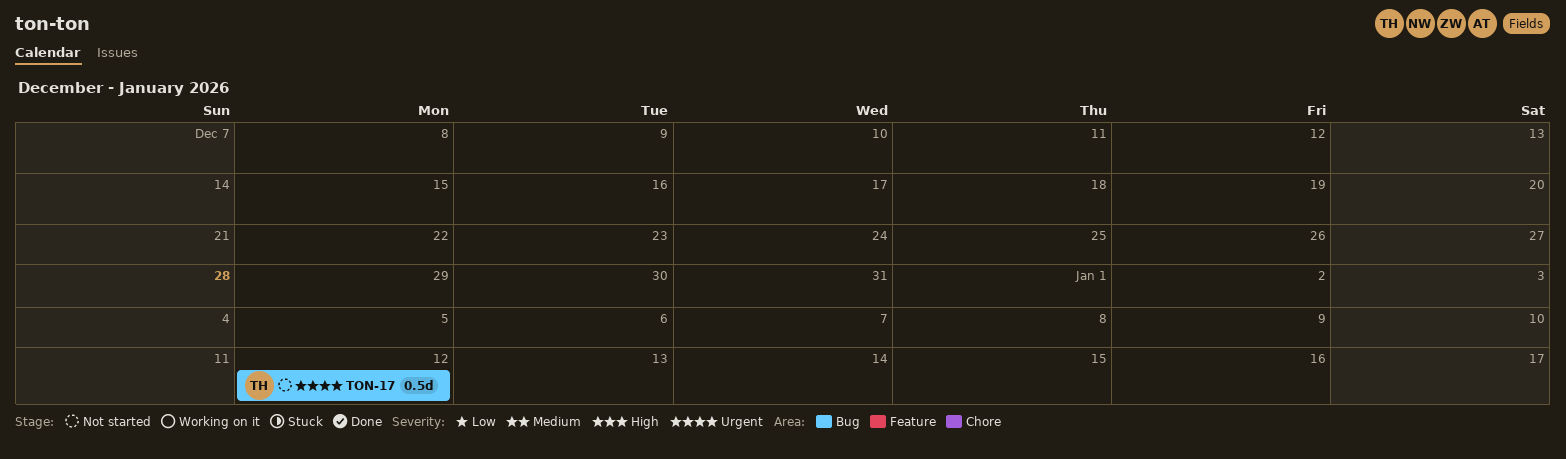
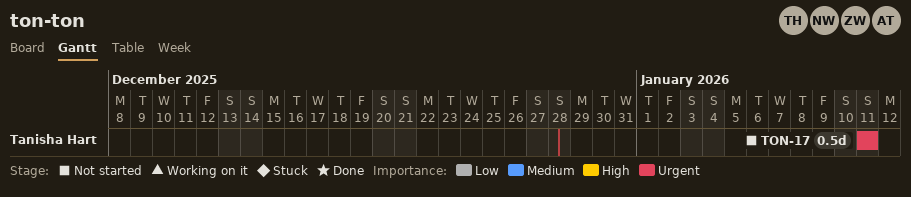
TON-17, start: Jan 12 -> Jan 11
TON-17, due: Jan 12 -> Jan 11

